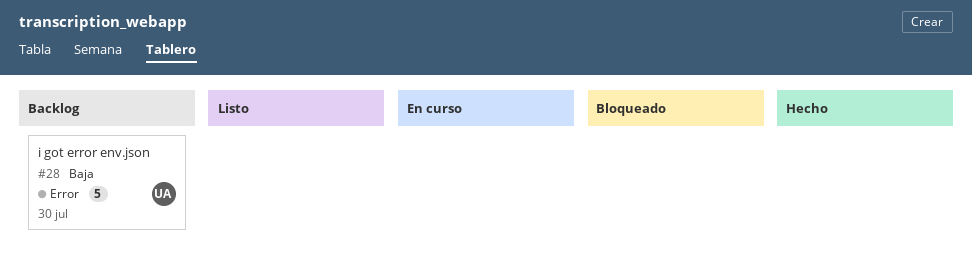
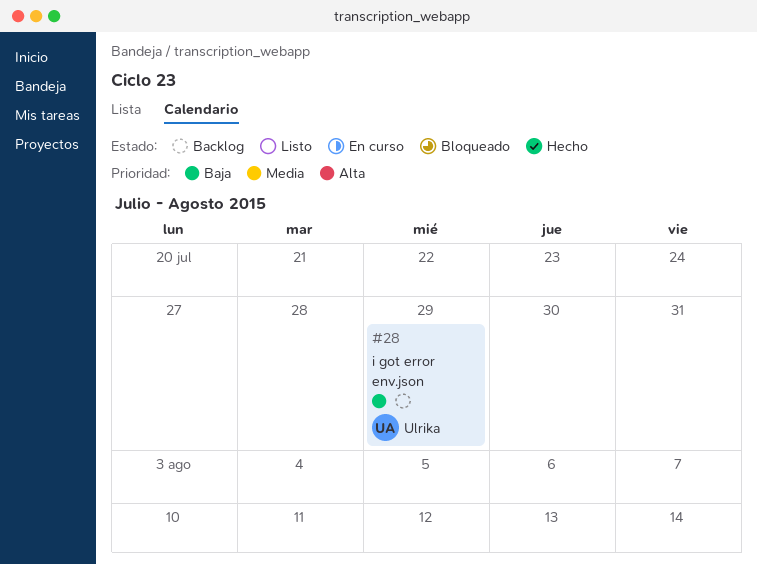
#28, due: Jul 30 -> Jul 29

